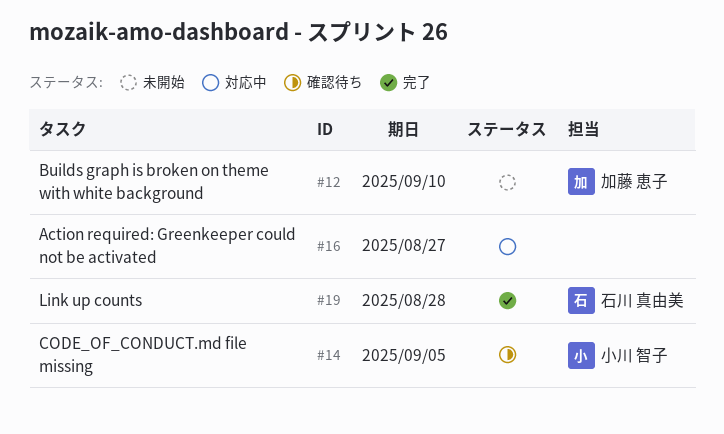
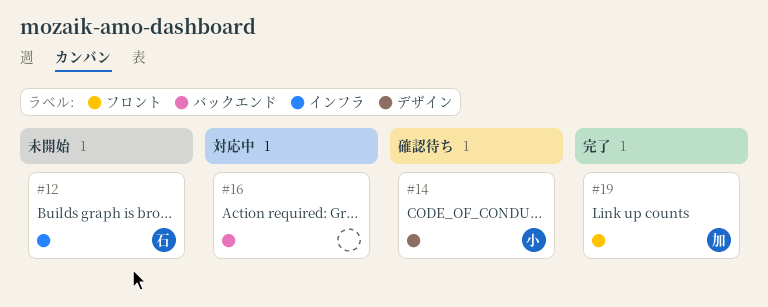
#12, owner: 加藤 恵子 -> 石川 真由美
#19, owner: 石川 真由美 -> 加藤 恵子

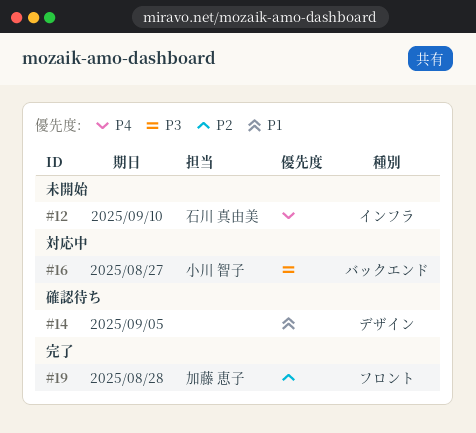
#14, owner: 小川 智子 -> none
#16, owner: none -> 小川 智子

